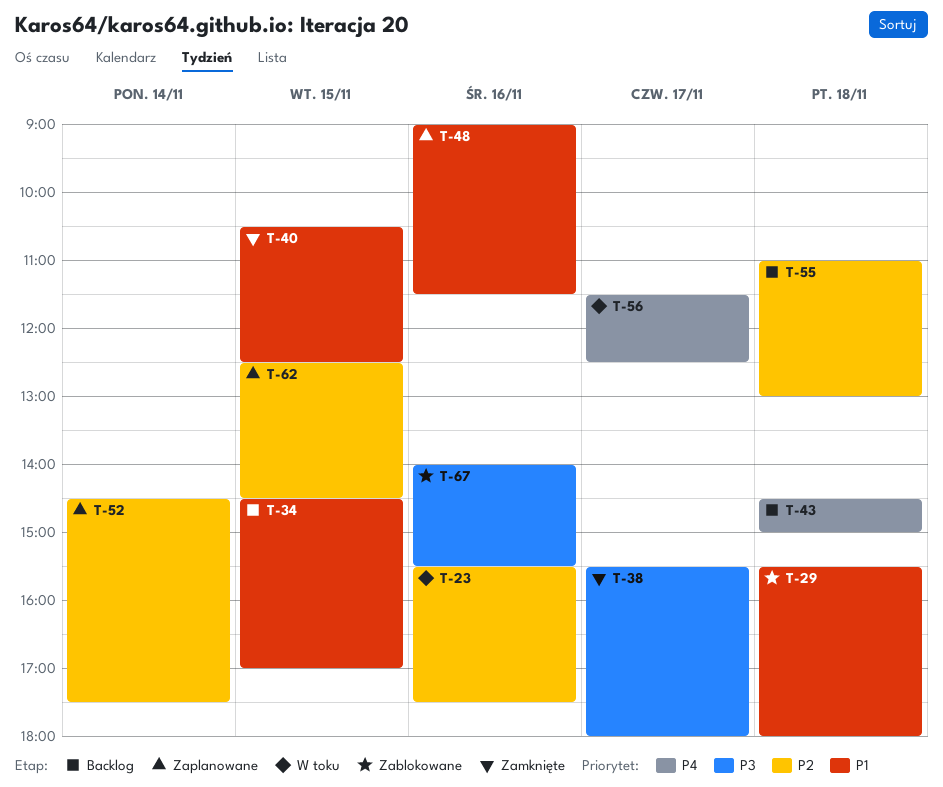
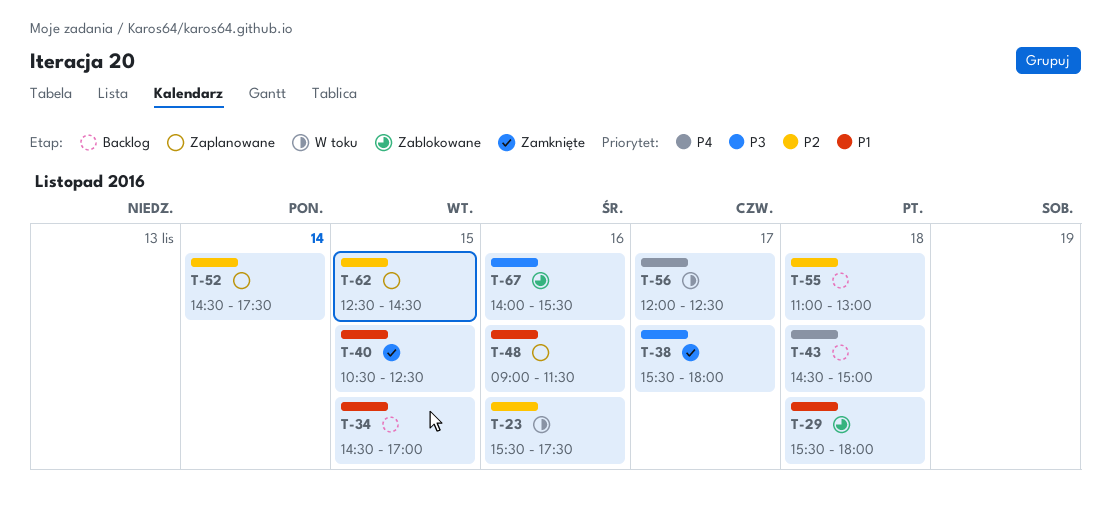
T-56, begins: 11:30 -> 12:00

